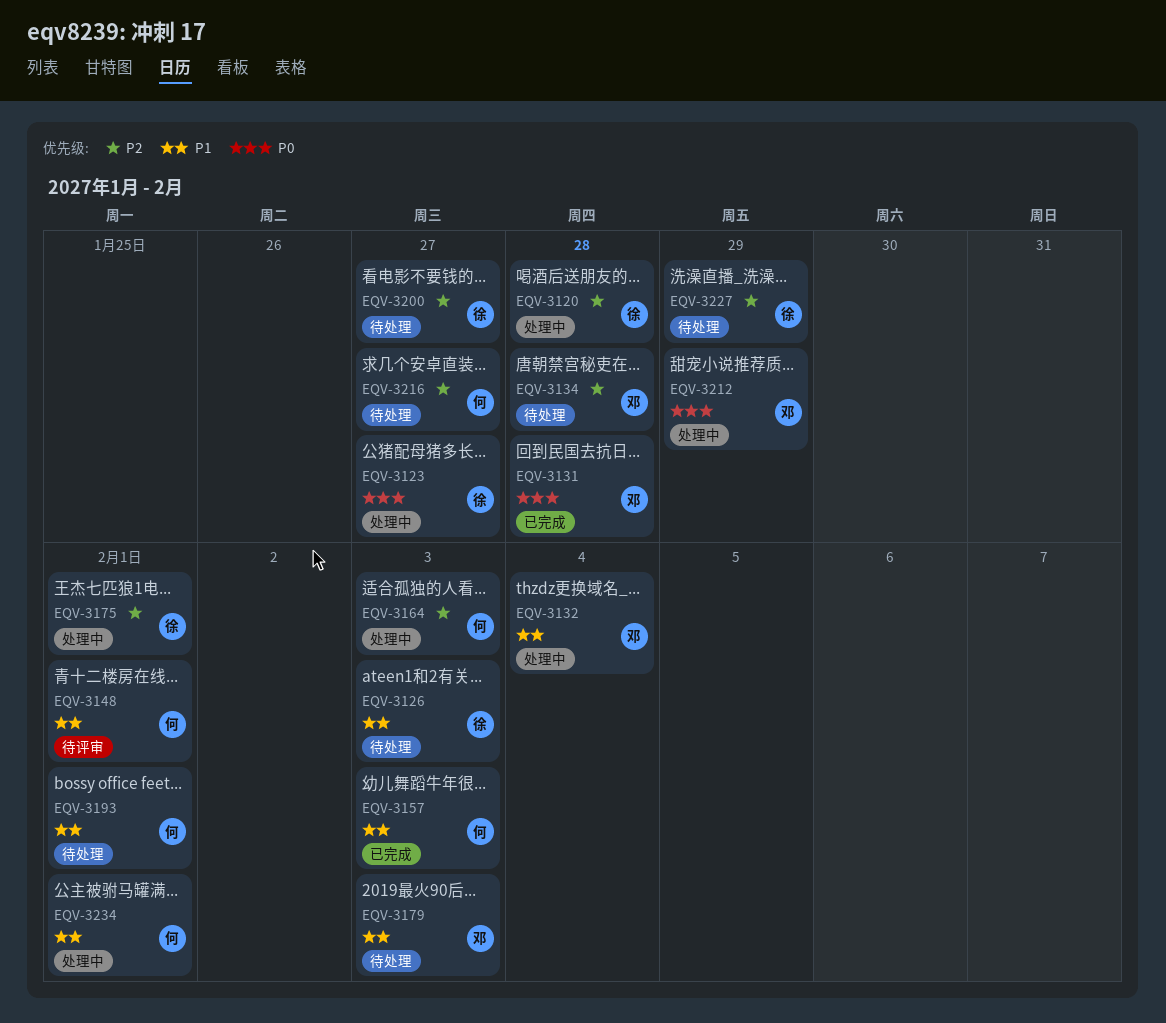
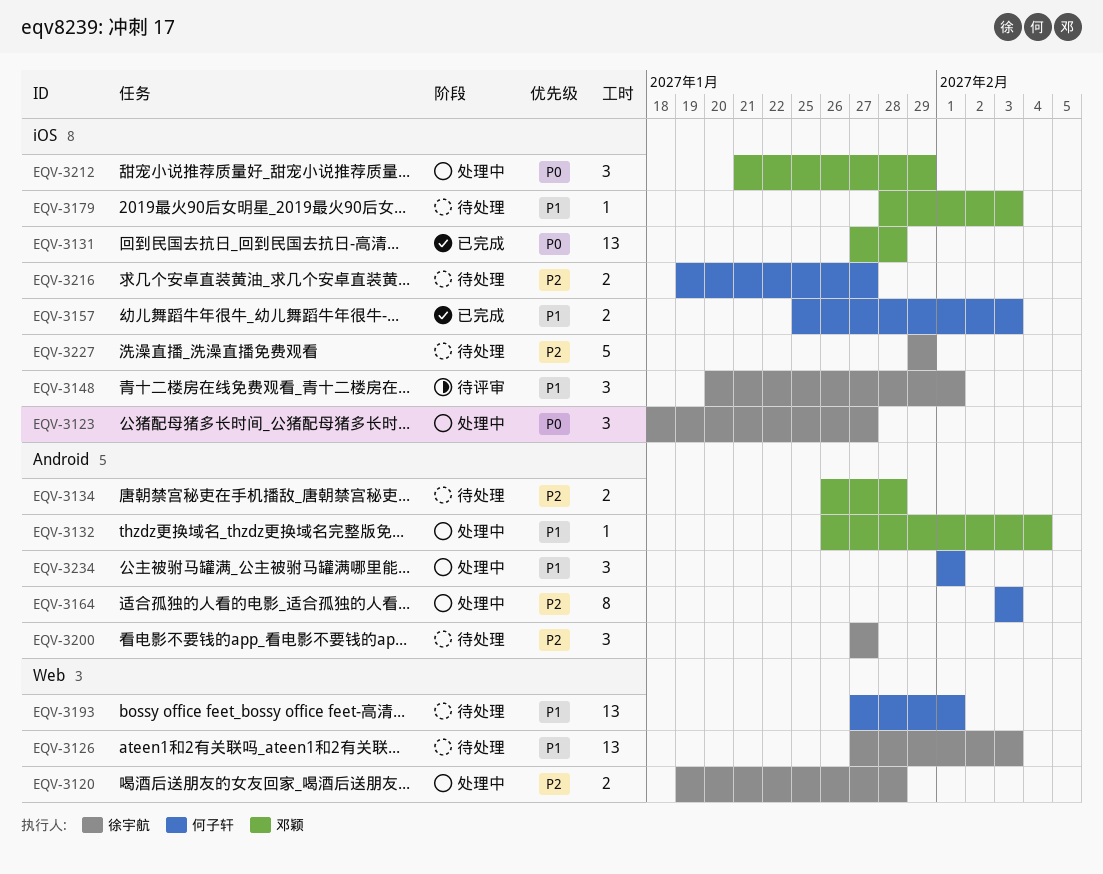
EQV-3148, owner: 何子轩 -> 徐宇航
EQV-3175: present -> none

